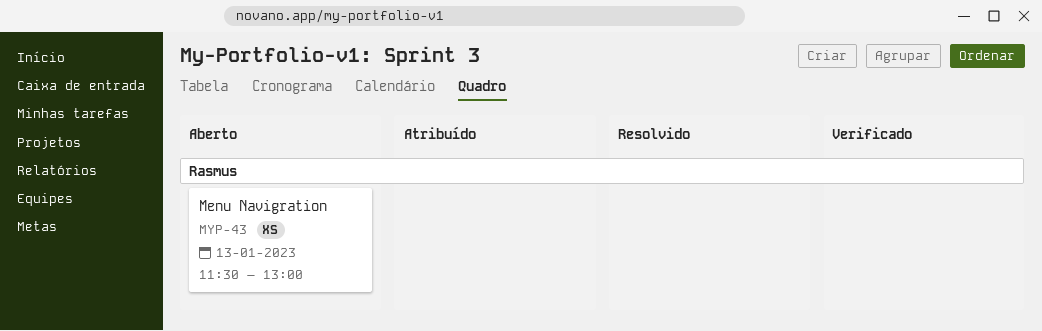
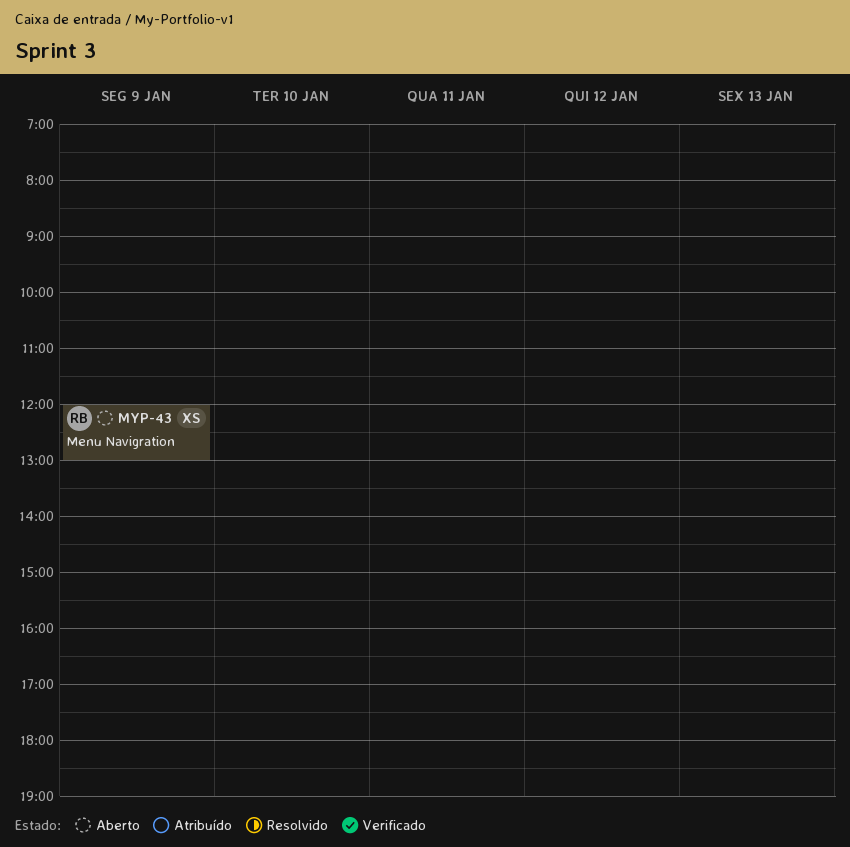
MYP-43, day: Jan 13 -> Jan 9
MYP-43, begins: 11:30 -> 12:00

